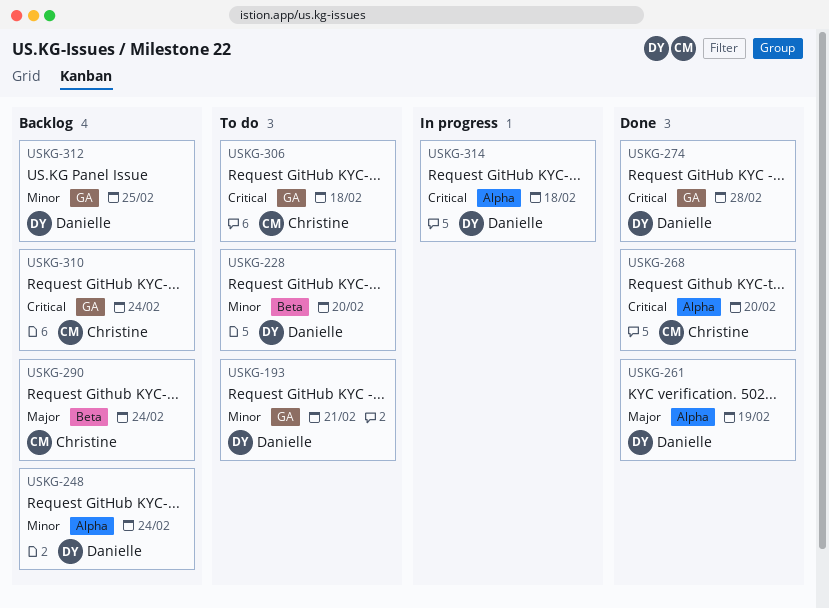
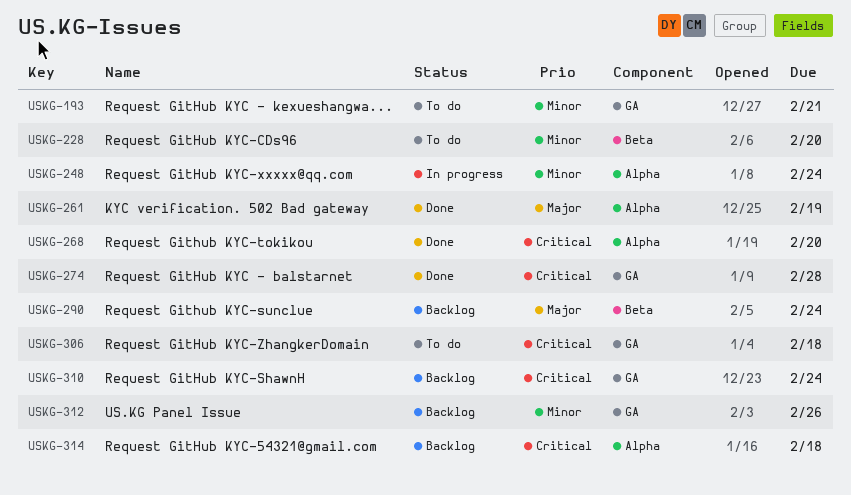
USKG-248, status: Backlog -> In progress
USKG-312, due: Feb 25 -> Feb 26
USKG-314, status: In progress -> Backlog

